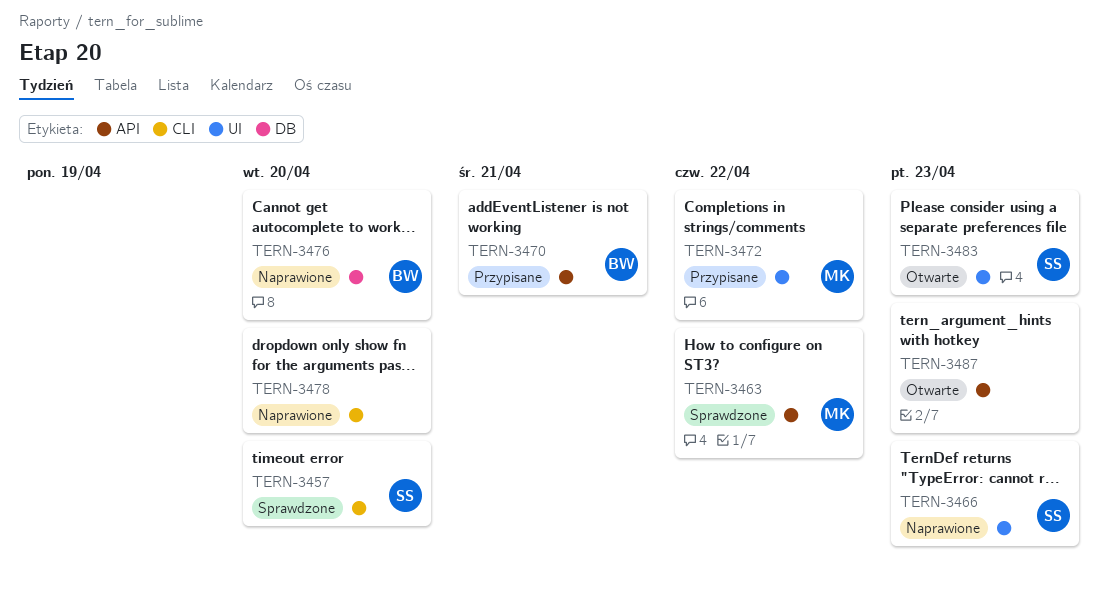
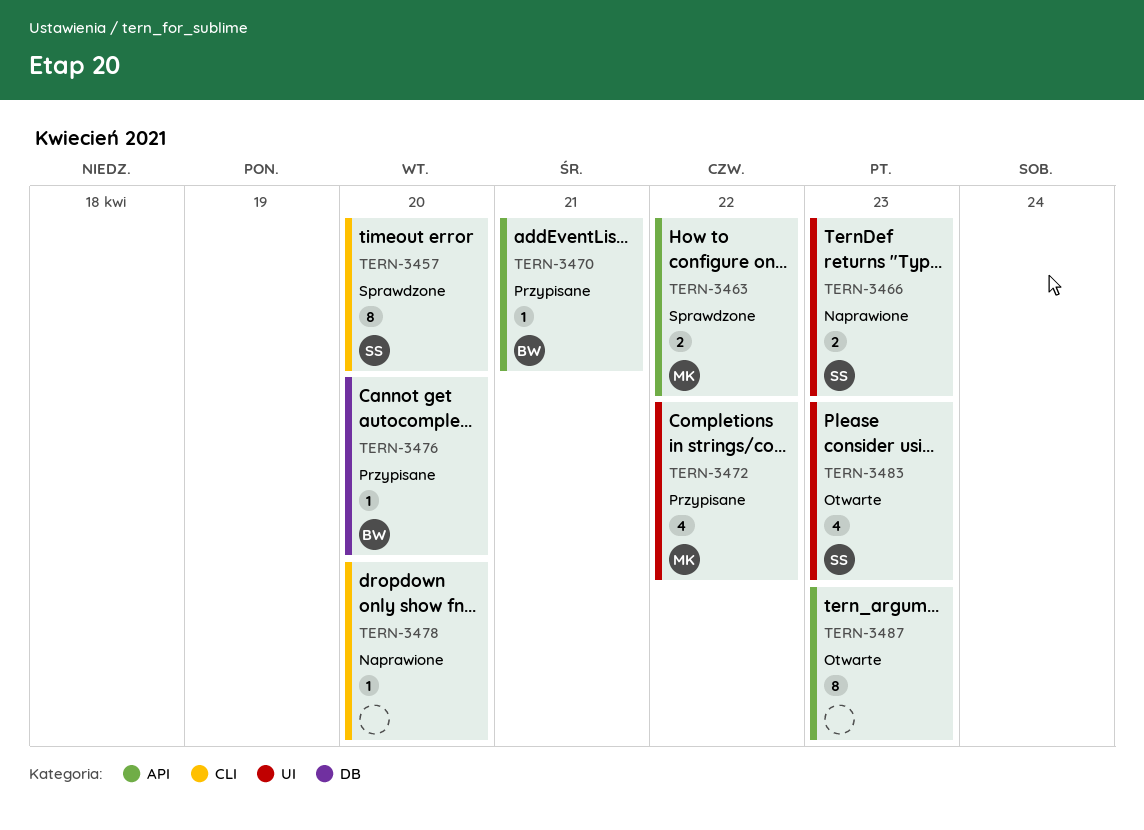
TERN-3476, status: Naprawione -> Przypisane

